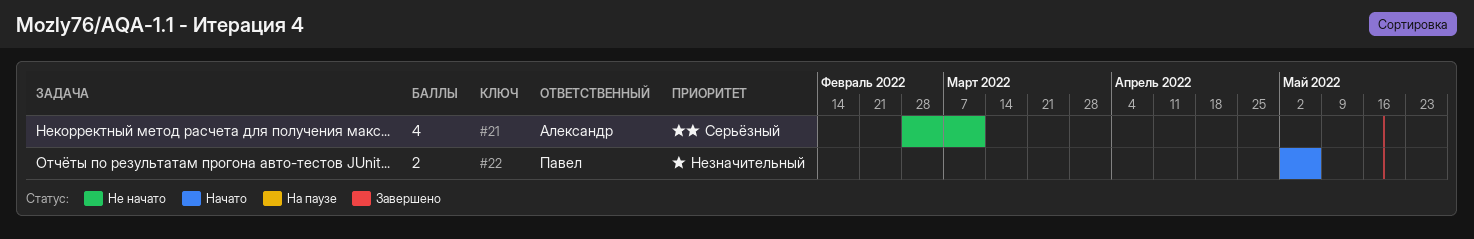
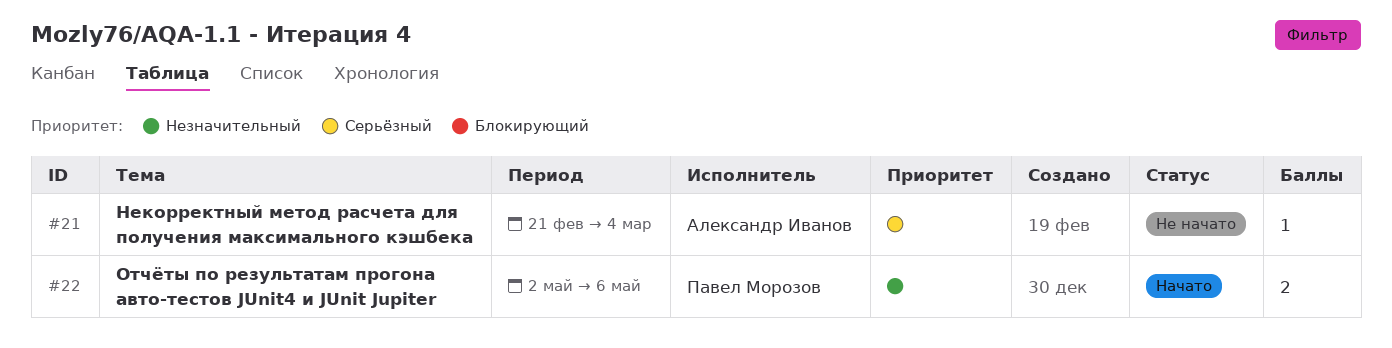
#21, estimate: 4 -> 1
#21, start: Feb 28 -> Feb 21
#21, due: Mar 11 -> Mar 4

